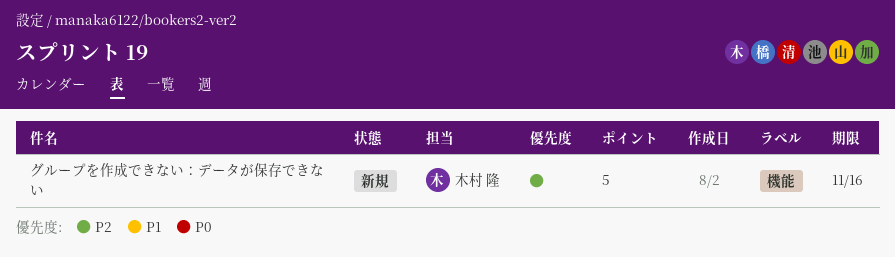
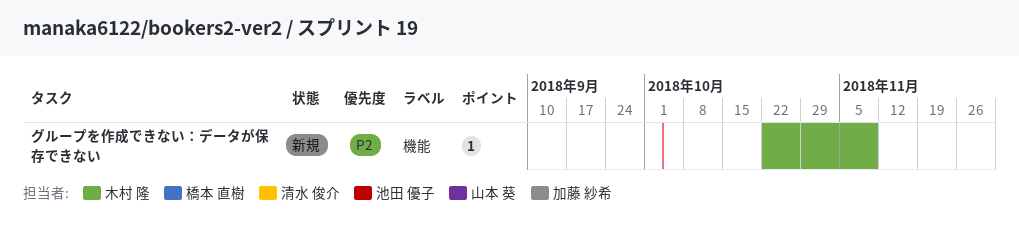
グループを作成できない：データが保存できない, estimate: 5 -> 1
グループを作成できない：データが保存できない, due: Nov 16 -> Nov 9

